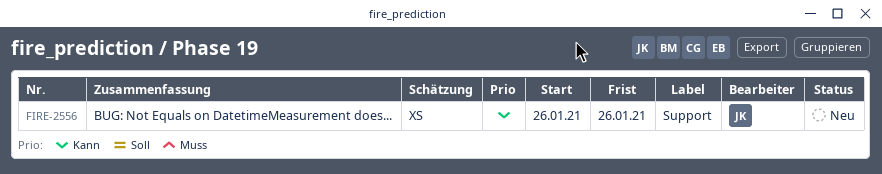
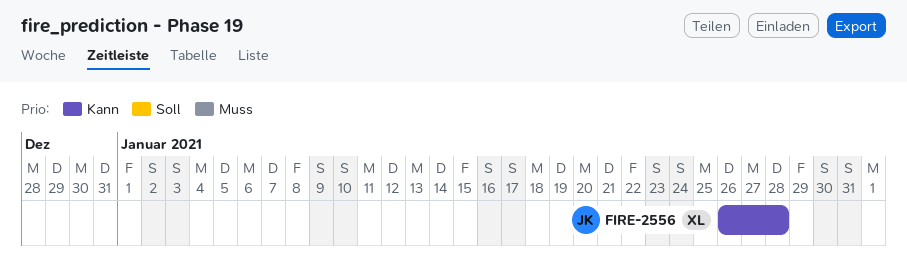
FIRE-2556, estimate: XS -> XL
FIRE-2556, due: Jan 26 -> Jan 28

